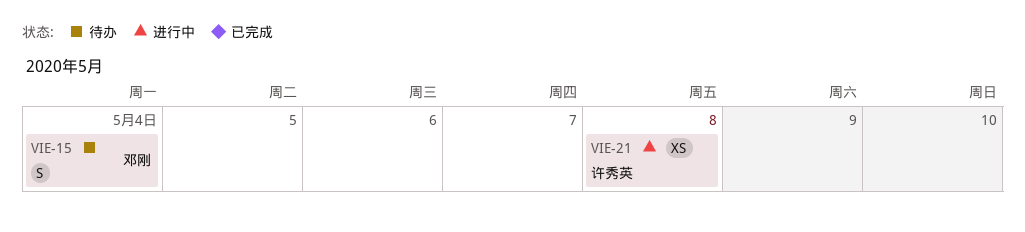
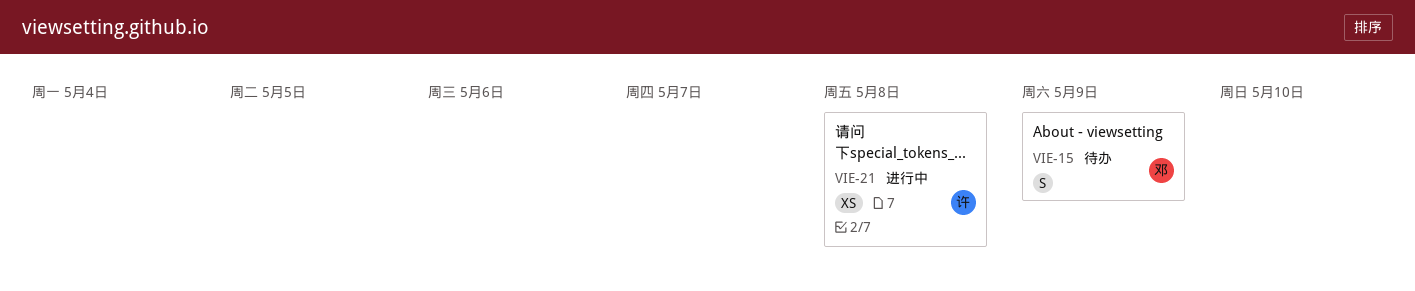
VIE-15, due: May 4 -> May 9

